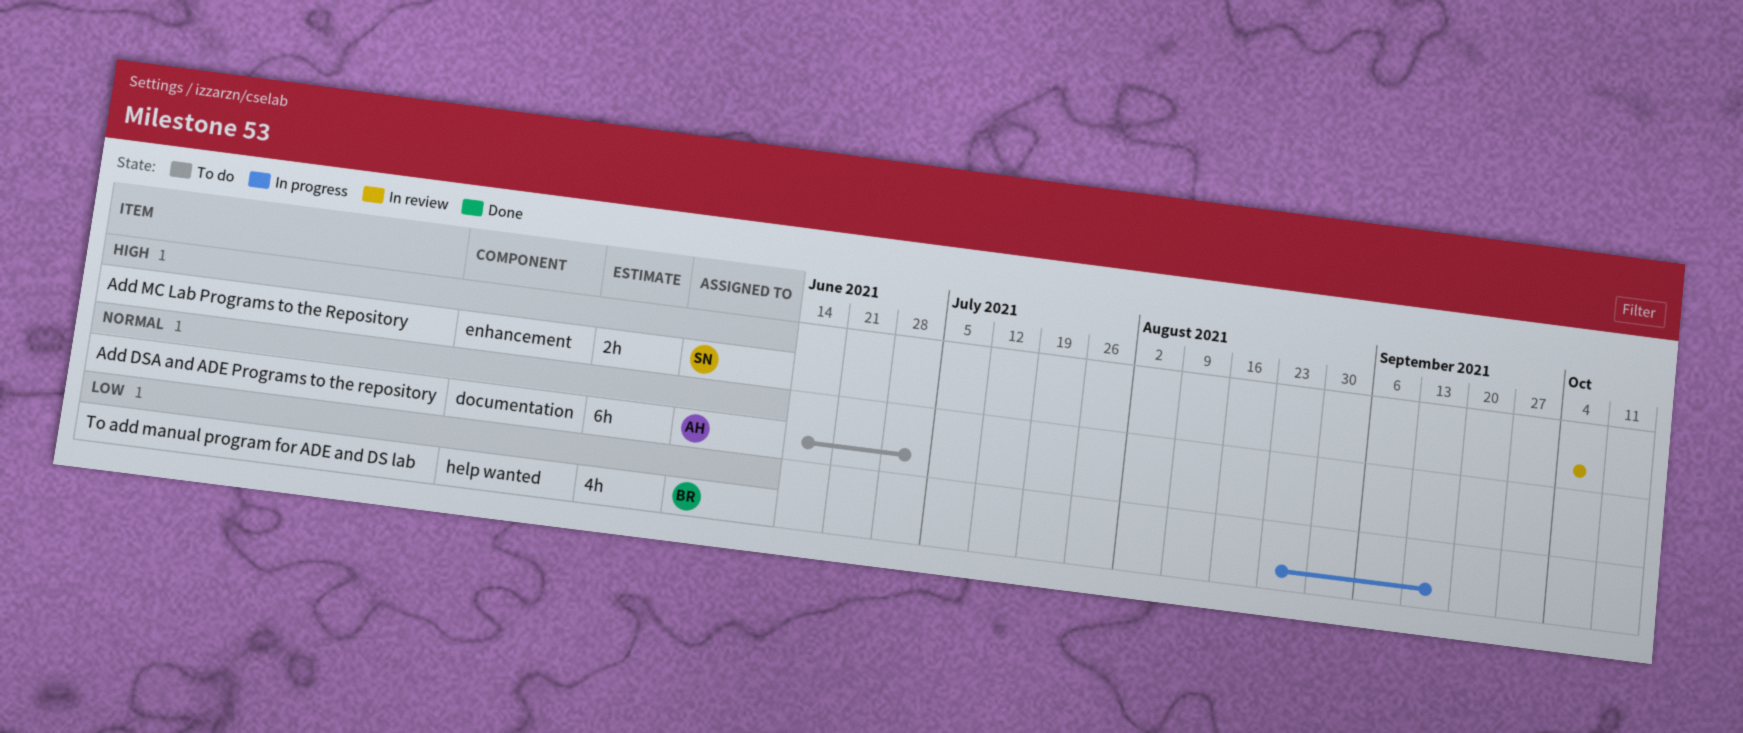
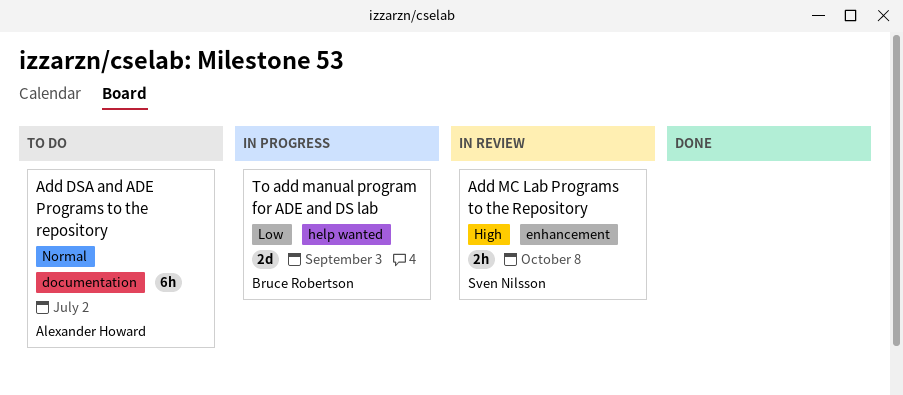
To add manual program for ADE and DS lab, estimate: 4h -> 2d
To add manual program for ADE and DS lab, due: Sep 17 -> Sep 3

